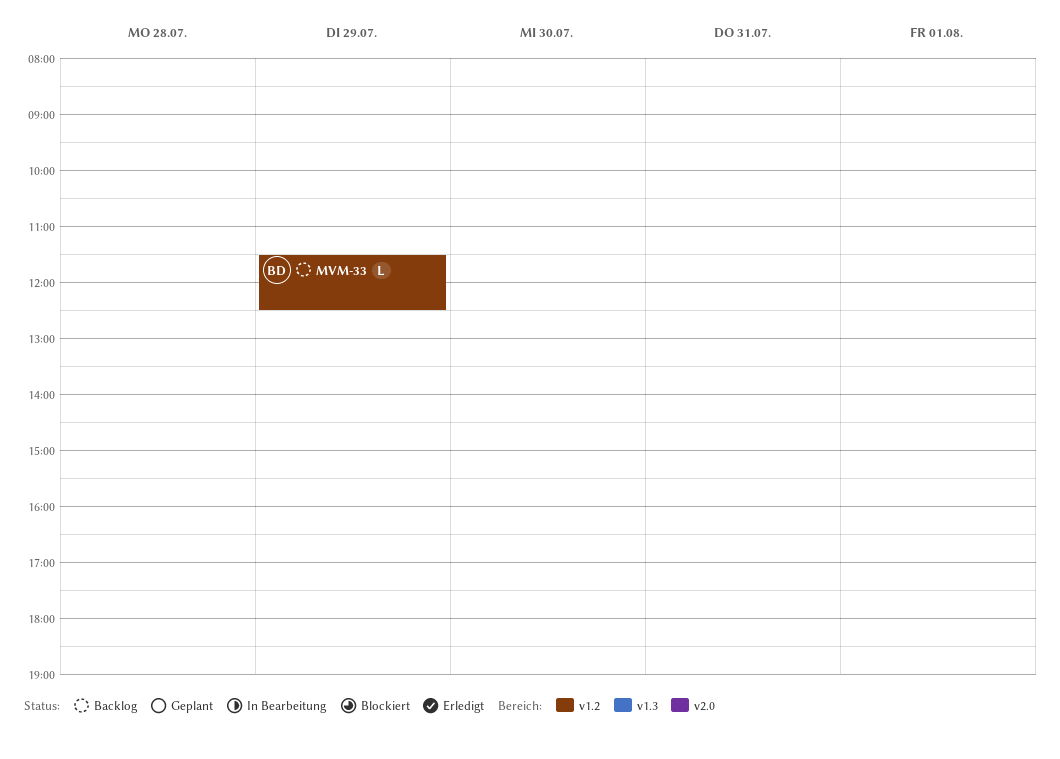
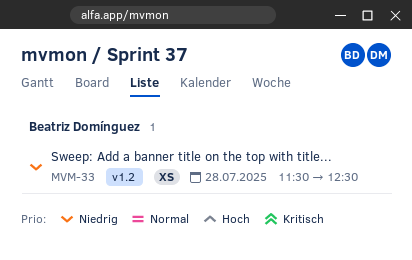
MVM-33, estimate: L -> XS
MVM-33, day: Jul 29 -> Jul 28

